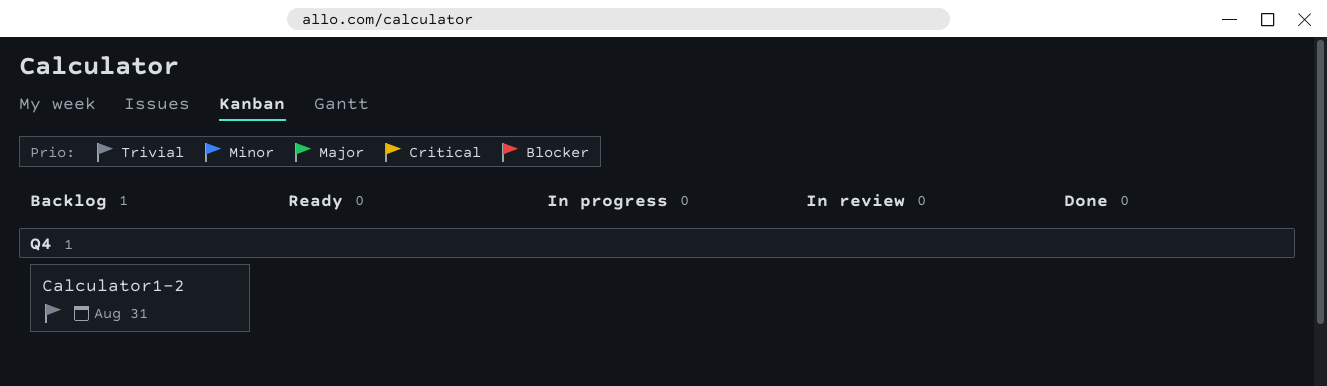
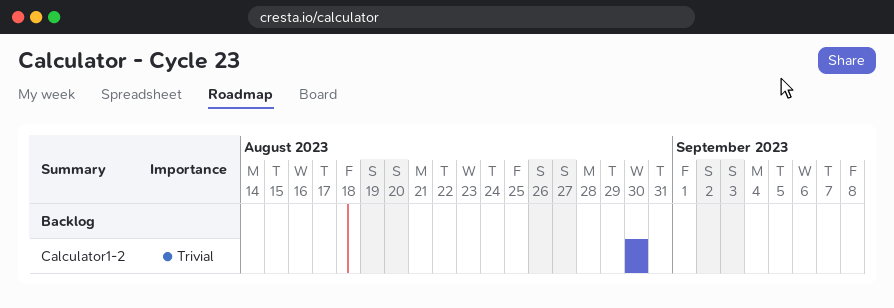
Calculator1-2, due: Aug 31 -> Aug 30

